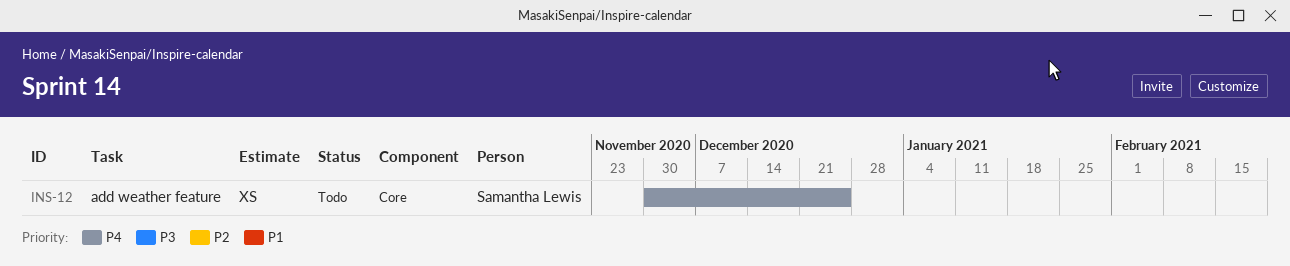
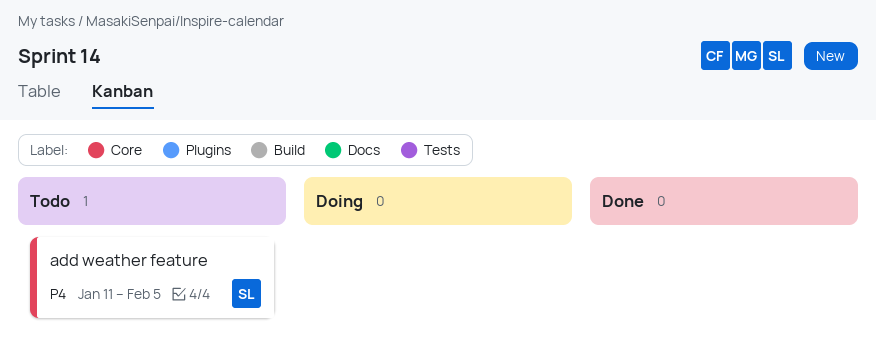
add weather feature, start: Nov 30 -> Jan 11
add weather feature, due: Dec 25 -> Feb 5

